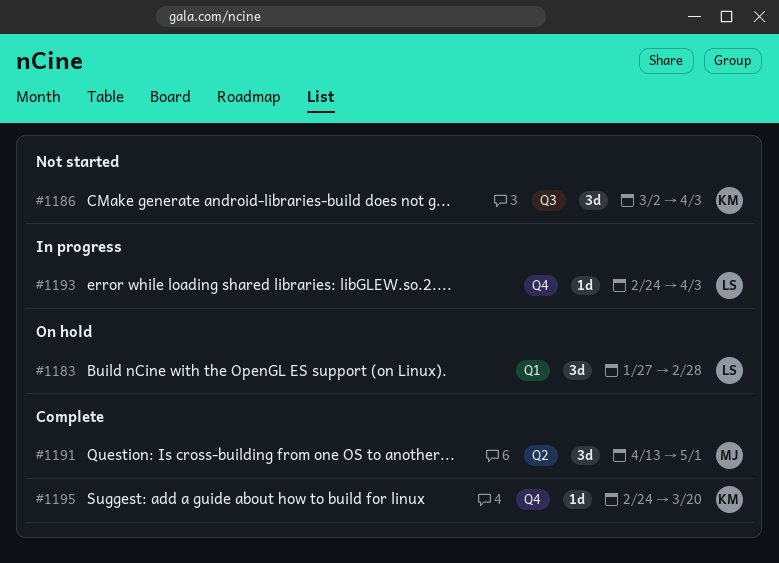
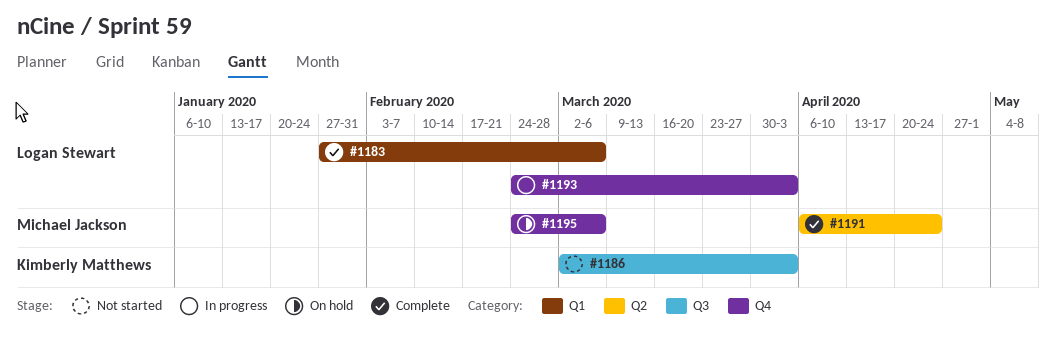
#1183, status: On hold -> Complete
#1183, due: Feb 28 -> Mar 6
#1191, start: Apr 13 -> Apr 6
#1191, due: May 1 -> Apr 24
#1195, status: Complete -> On hold
#1195, owner: Kimberly Matthews -> Michael Jackson
#1195, due: Mar 20 -> Mar 6

